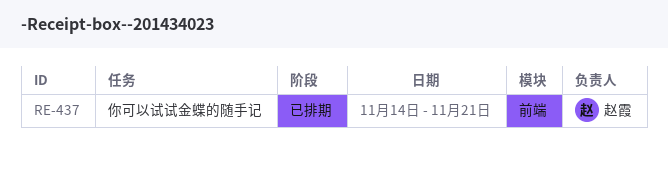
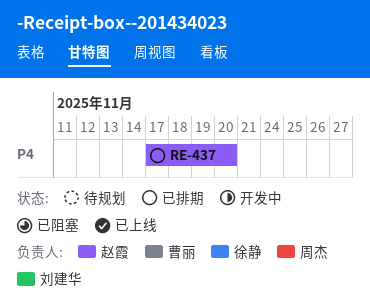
RE-437, start: Nov 14 -> Nov 17
RE-437, due: Nov 21 -> Nov 20

